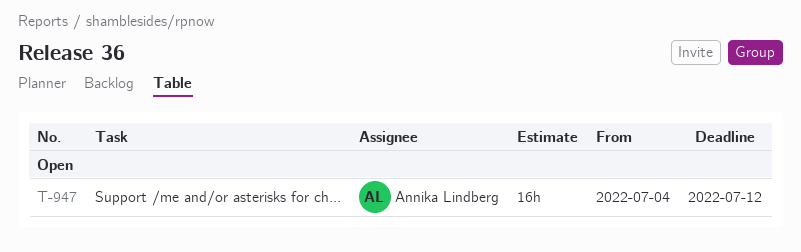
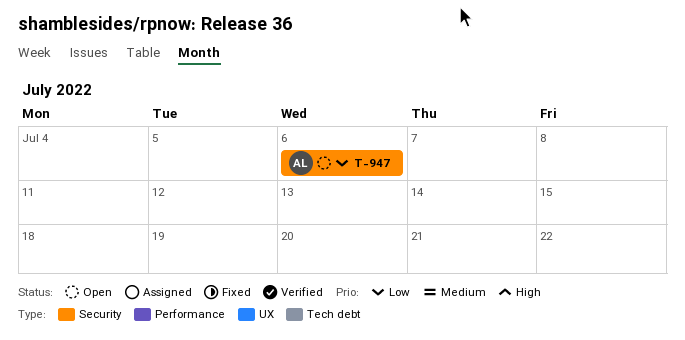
T-947, start: Jul 4 -> Jul 6
T-947, due: Jul 12 -> Jul 6

